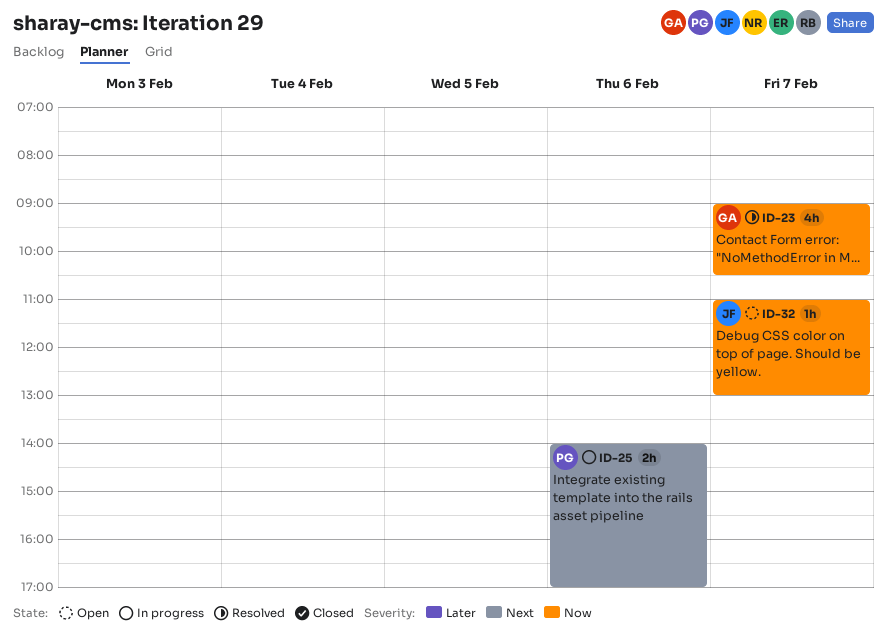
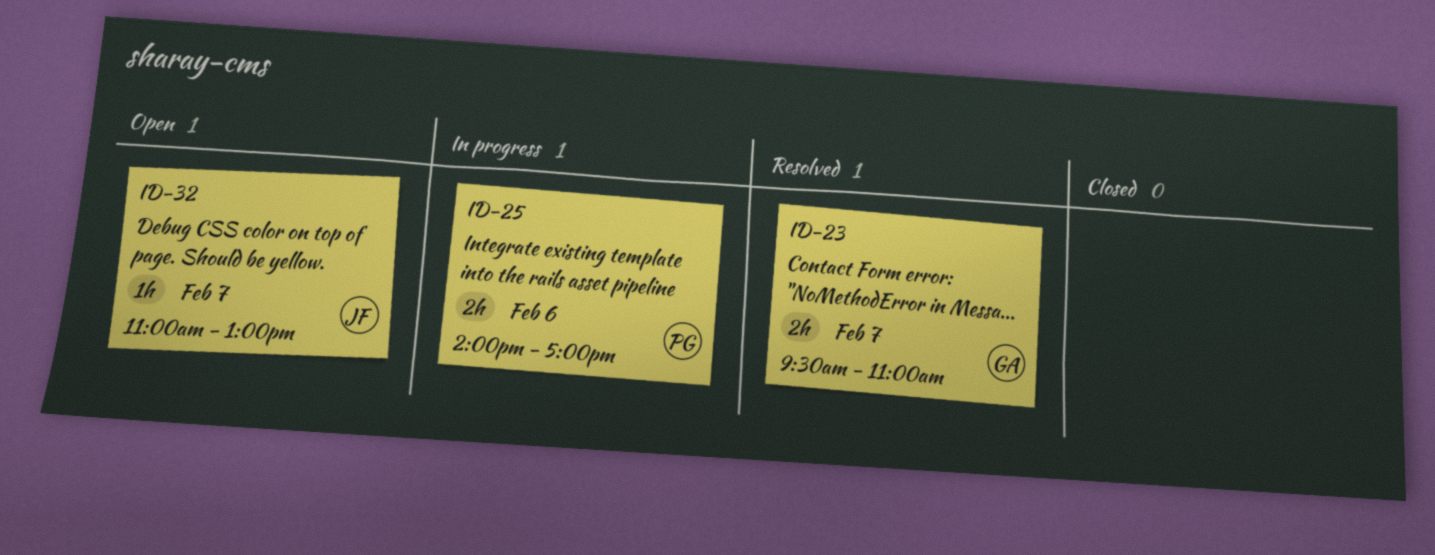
ID-23, estimate: 4h -> 2h
ID-23, begins: 09:00 -> 09:30
ID-23, ends: 10:30 -> 11:00

